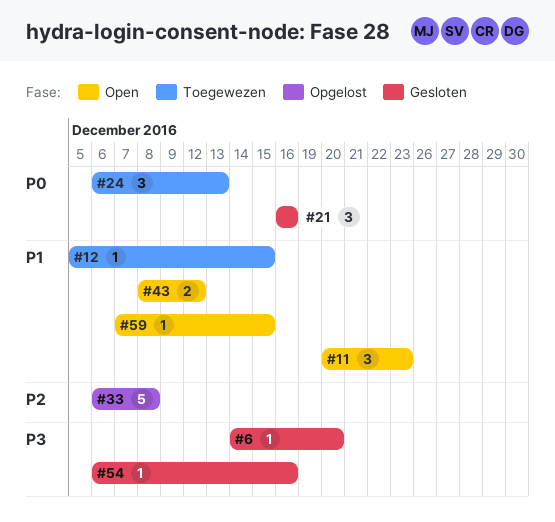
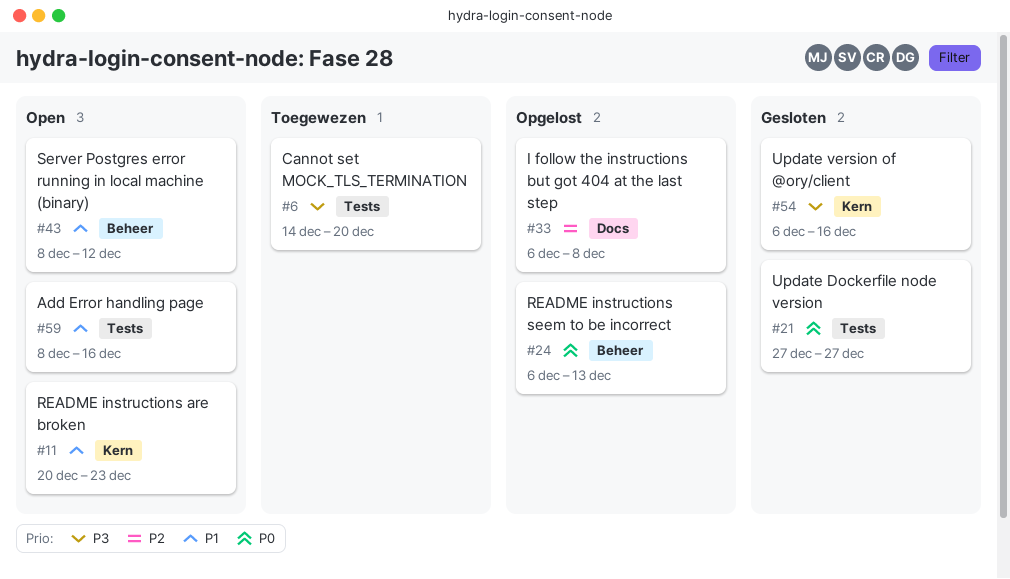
#6, status: Gesloten -> Toegewezen
#12: present -> none
#21, start: Dec 16 -> Dec 27
#21, due: Dec 16 -> Dec 27
#24, status: Toegewezen -> Opgelost
#59, start: Dec 7 -> Dec 8
#59, due: Dec 15 -> Dec 16

